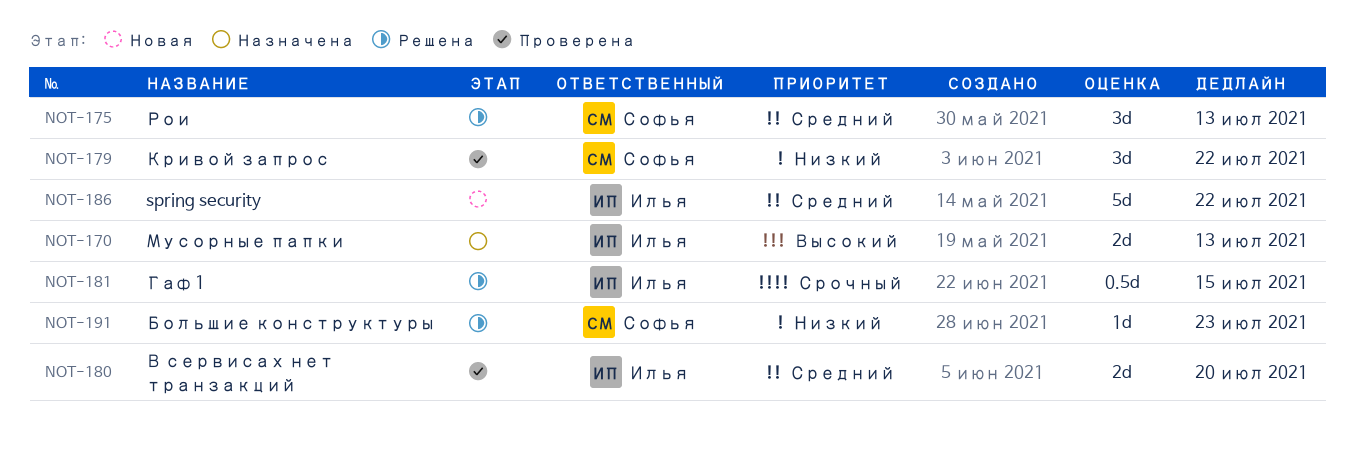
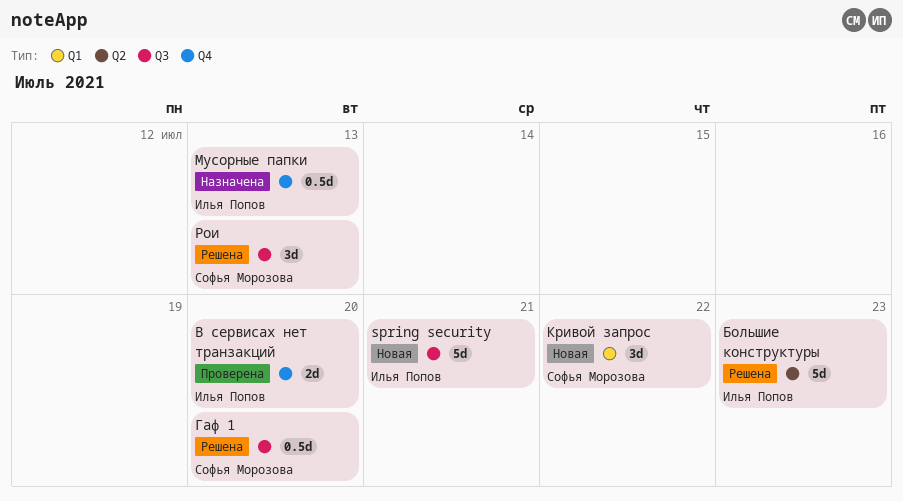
spring security, due: Jul 22 -> Jul 21
Большие конструктуры, owner: Софья Морозова -> Илья Попов
Большие конструктуры, estimate: 1d -> 5d
Гаф 1, owner: Илья Попов -> Софья Морозова
Гаф 1, due: Jul 15 -> Jul 20
Кривой запрос, status: Проверена -> Новая
Мусорные папки, estimate: 2d -> 0.5d

